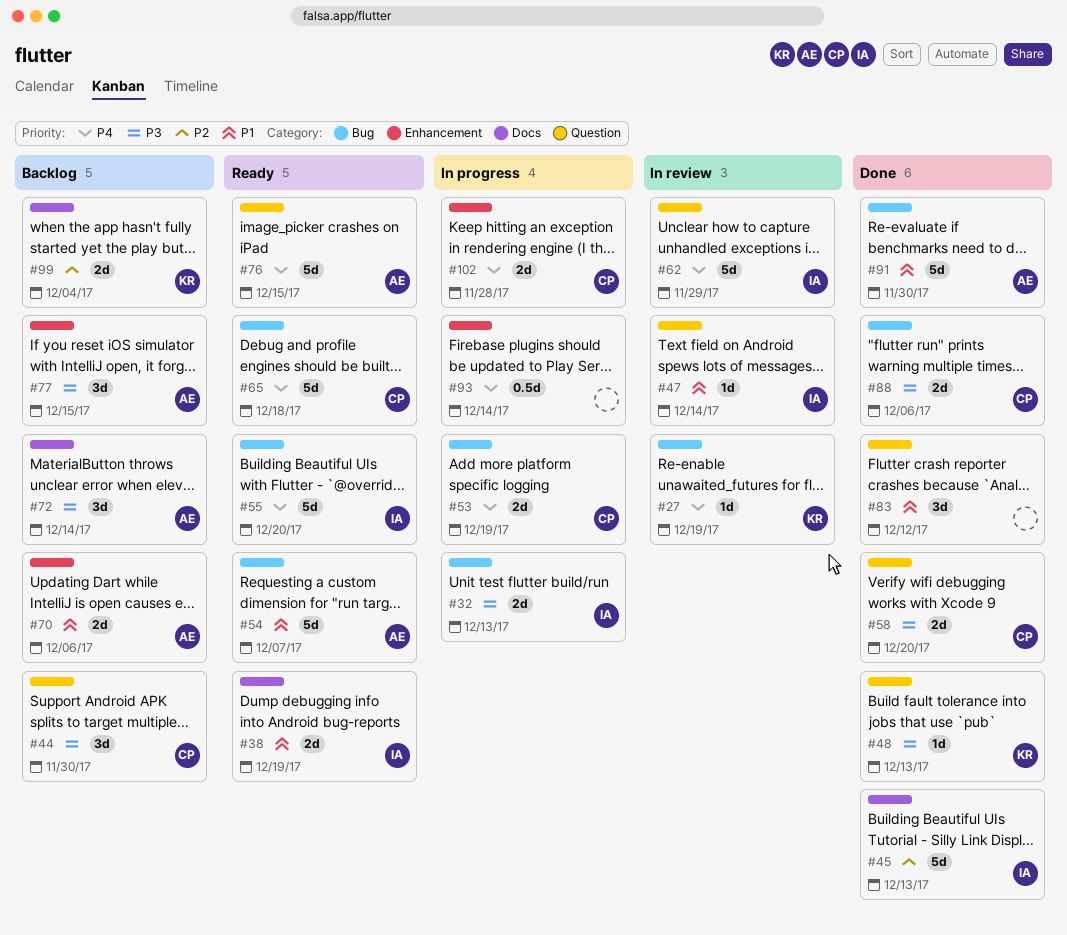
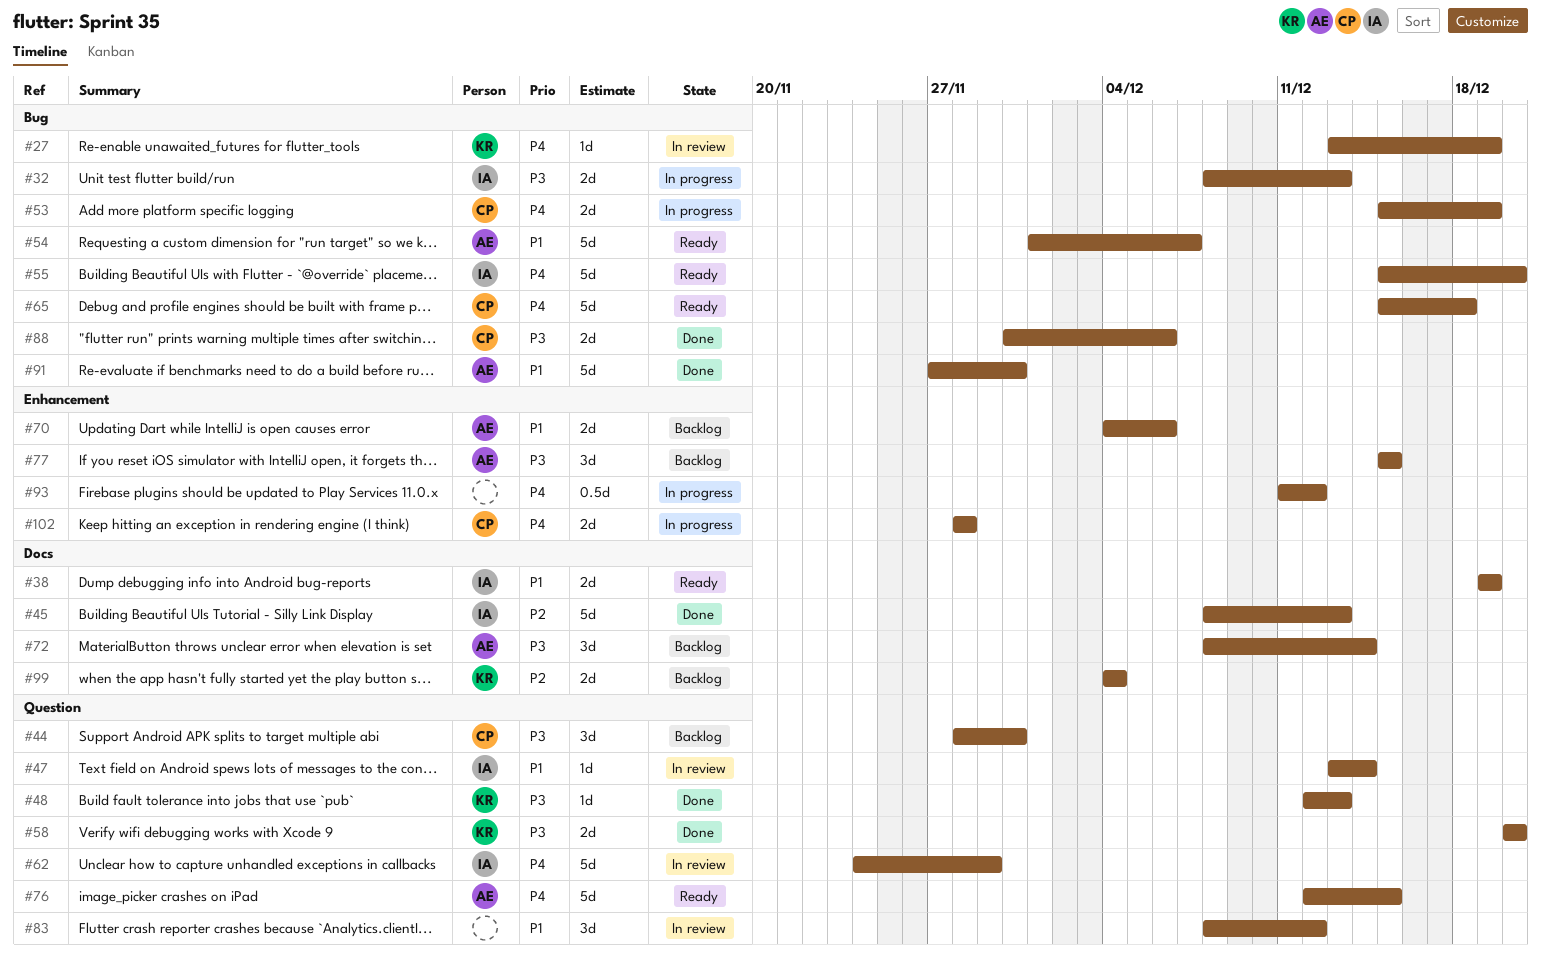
#58, owner: CP -> KR
#83, status: Done -> In review
#93, due: Dec 14 -> Dec 12

